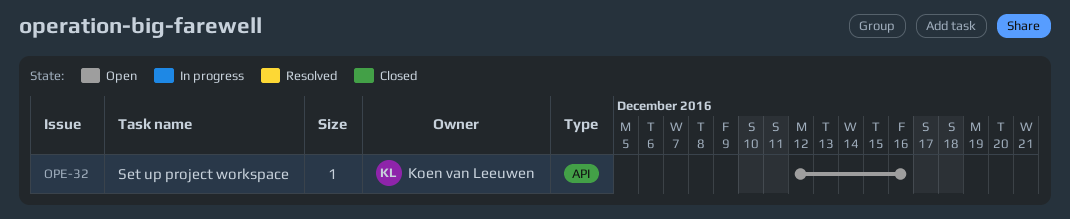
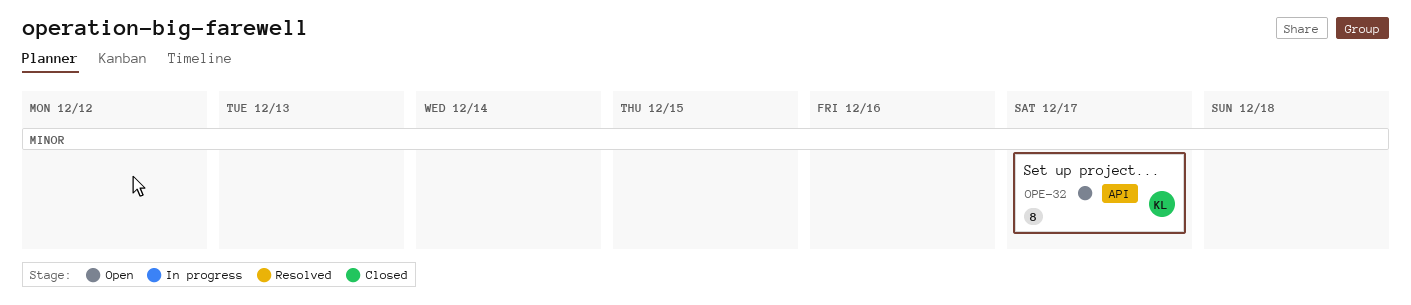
OPE-32, estimate: 1 -> 8
OPE-32, due: Dec 16 -> Dec 17

